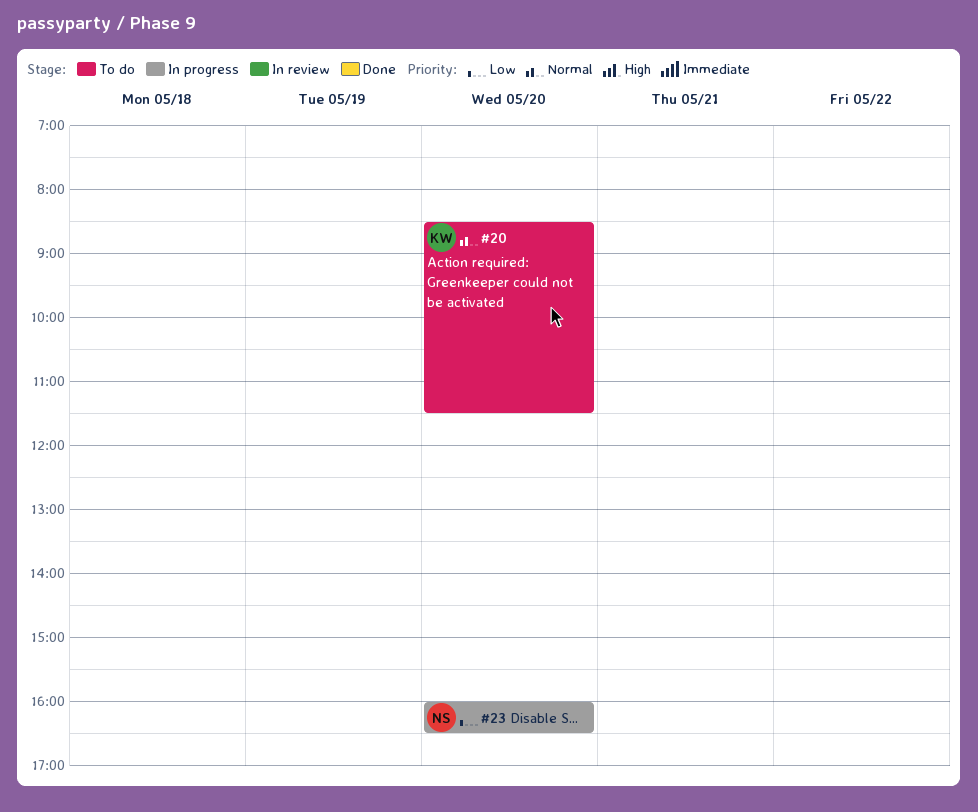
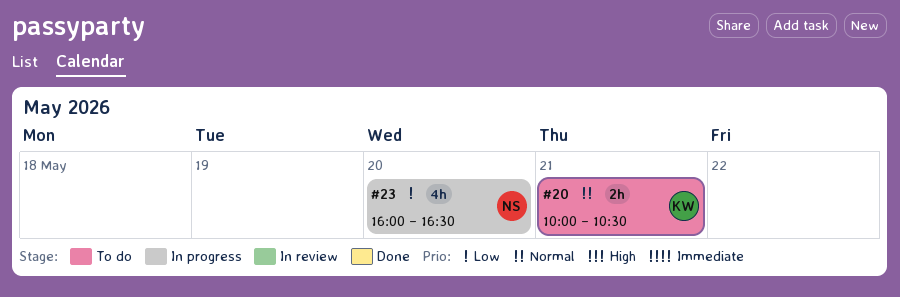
#20, day: May 20 -> May 21
#20, begins: 08:30 -> 10:00
#20, ends: 11:30 -> 10:30

